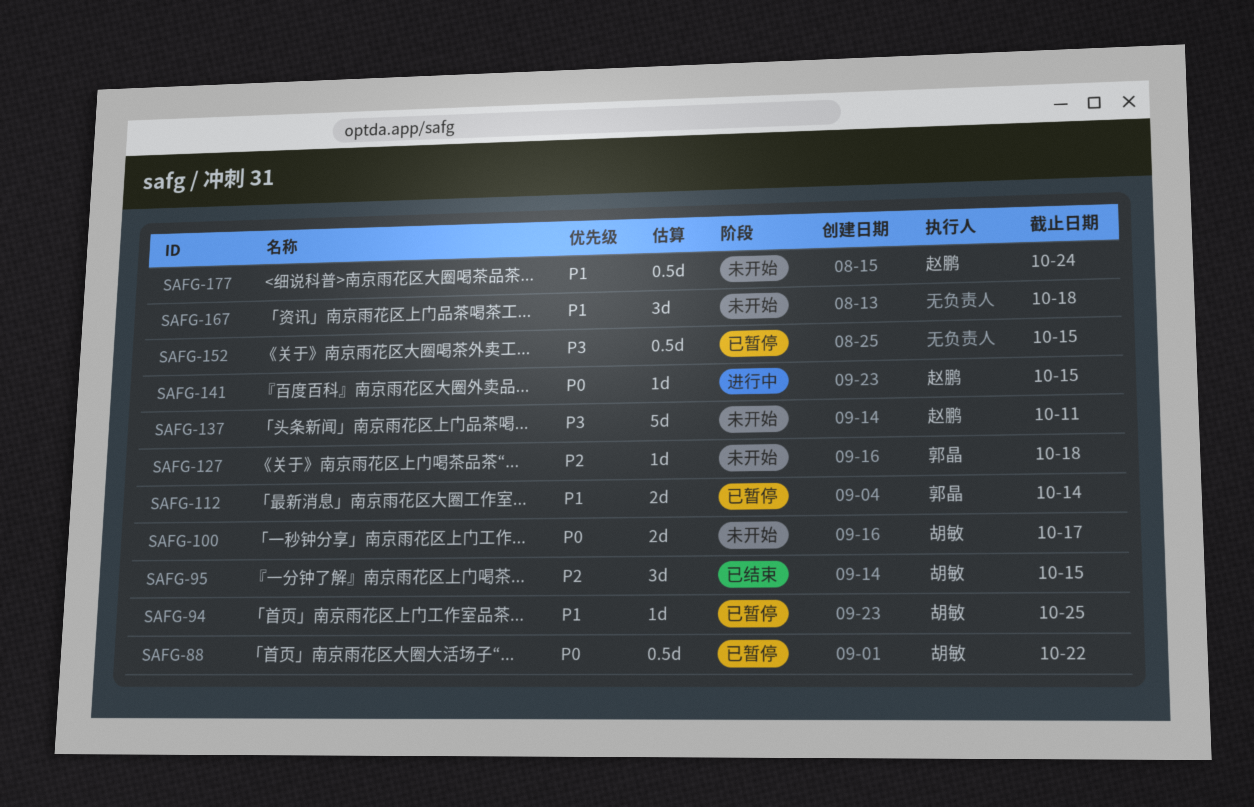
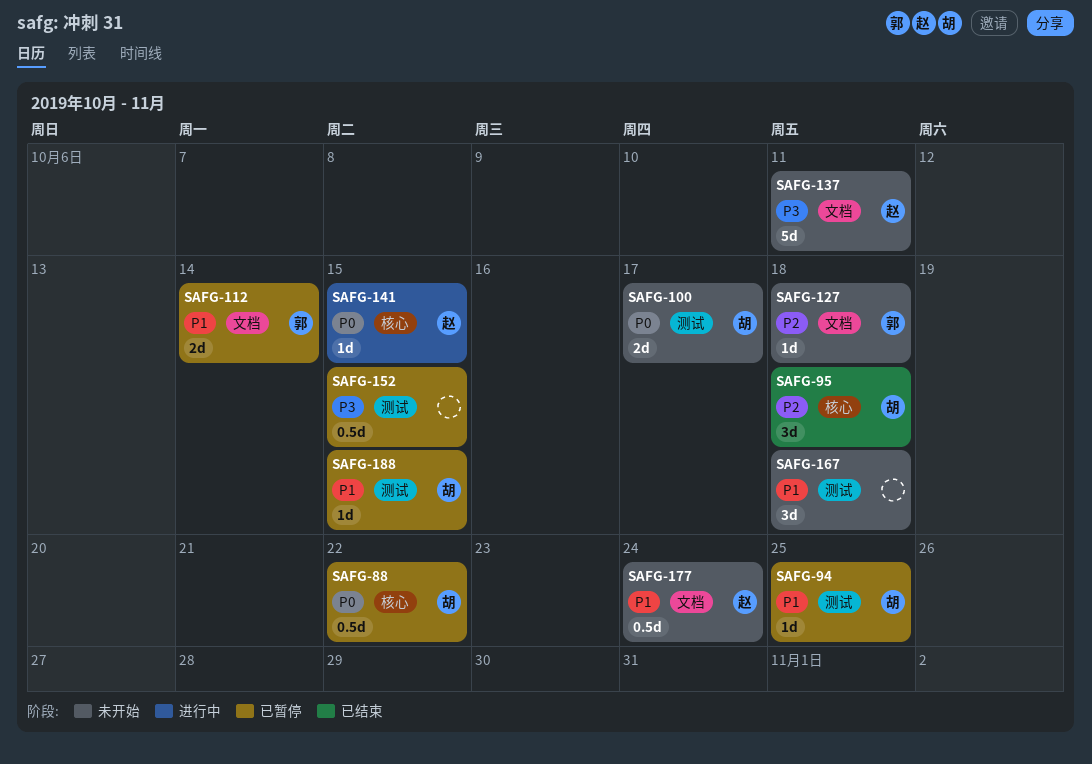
SAFG-95, due: Oct 15 -> Oct 18
SAFG-188: none -> present

